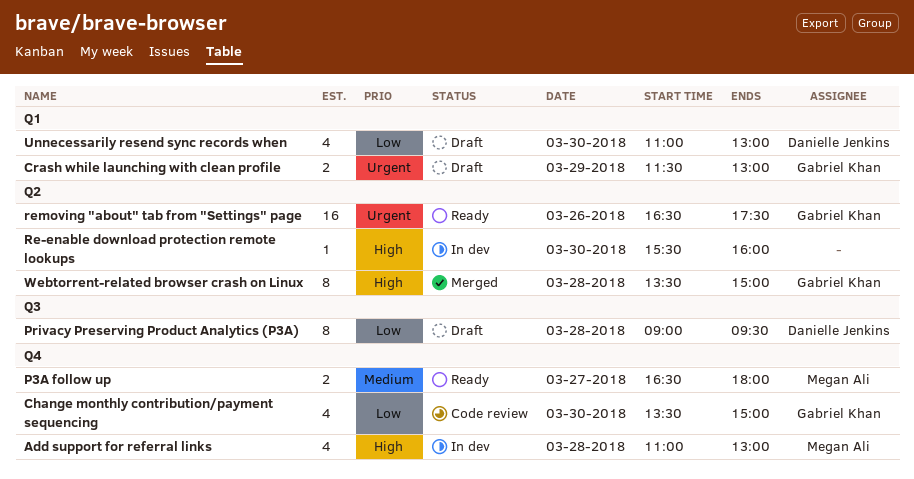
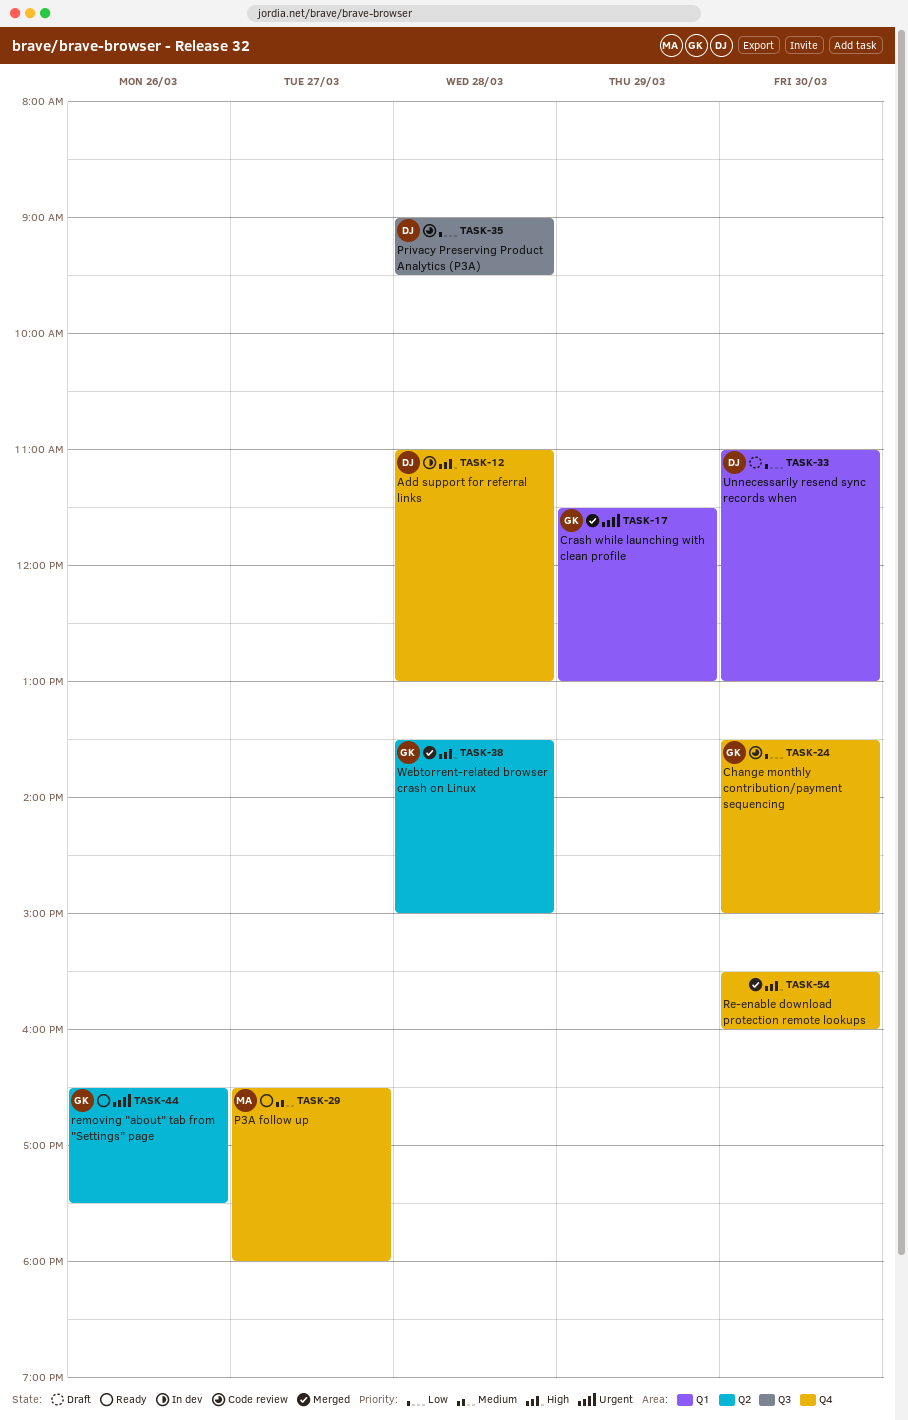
Add support for referral links, owner: Megan Ali -> Danielle Jenkins
Crash while launching with clean profile, status: Draft -> Merged
Privacy Preserving Product Analytics (P3A), status: Draft -> Code review
Re-enable download protection remote lookups, status: In dev -> Merged
Re-enable download protection remote lookups, label: Q2 -> Q4

